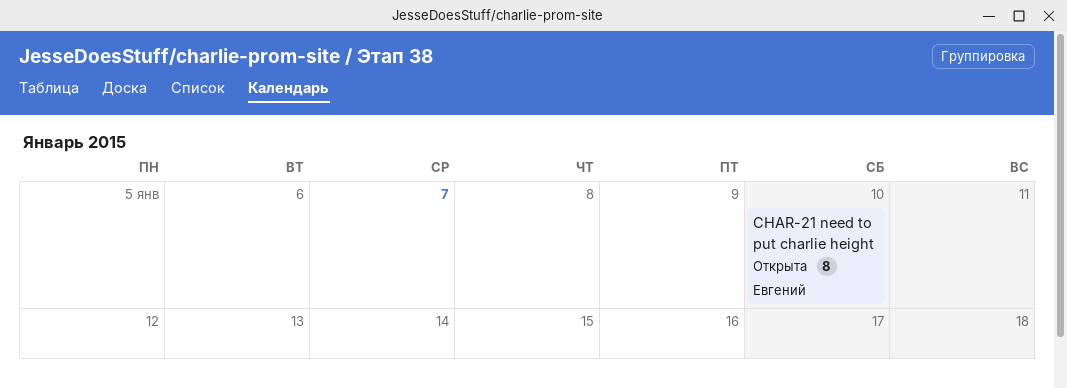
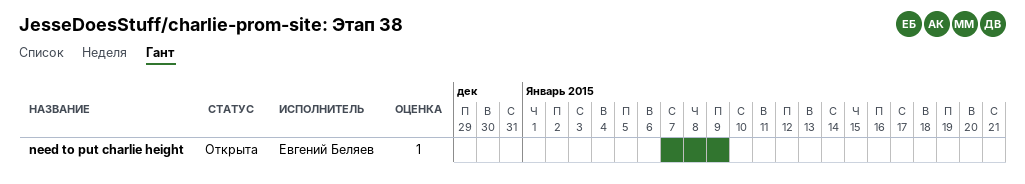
need to put charlie height, estimate: 8 -> 1
need to put charlie height, due: Jan 10 -> Jan 9

